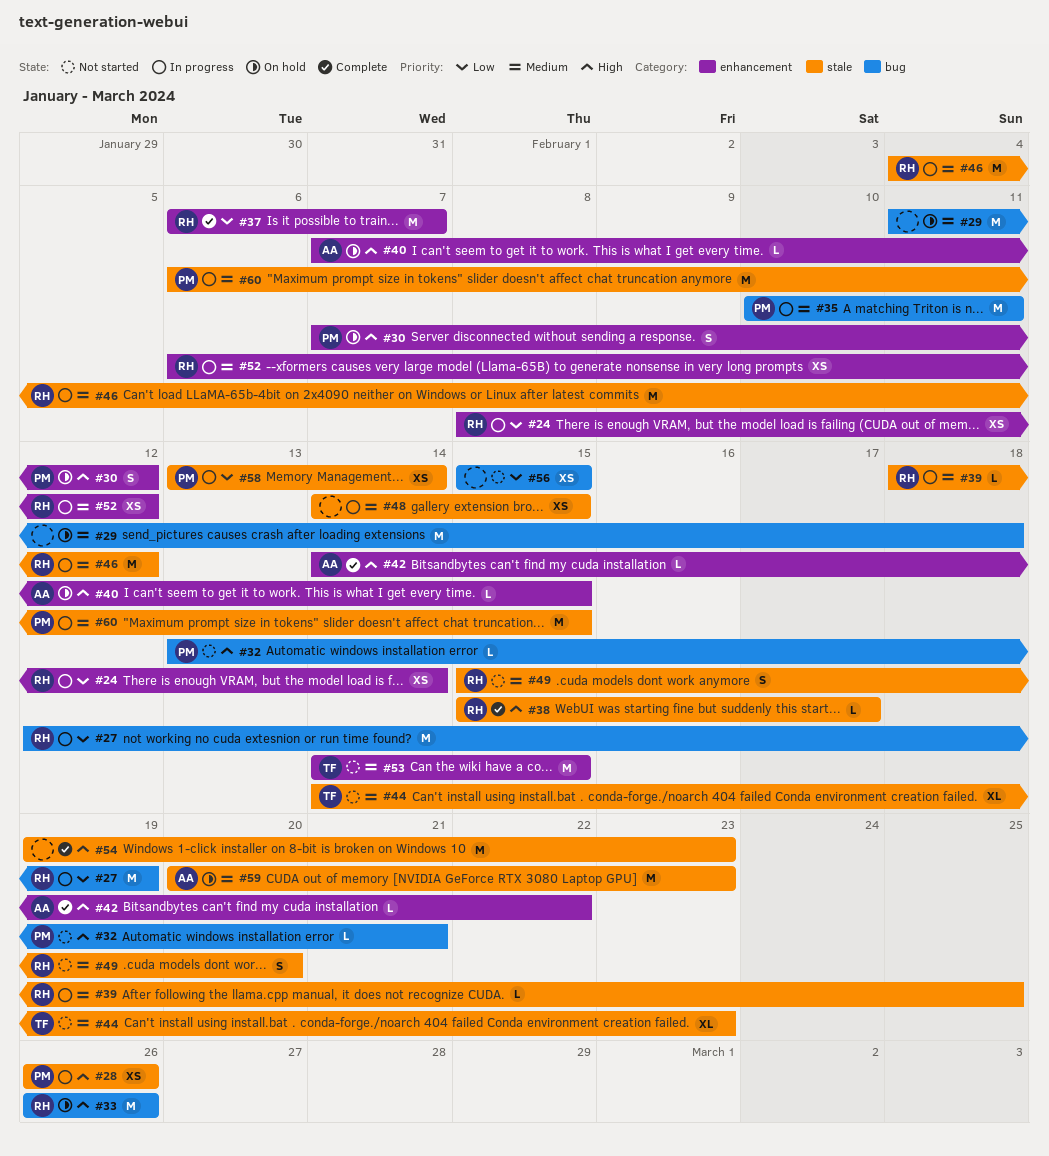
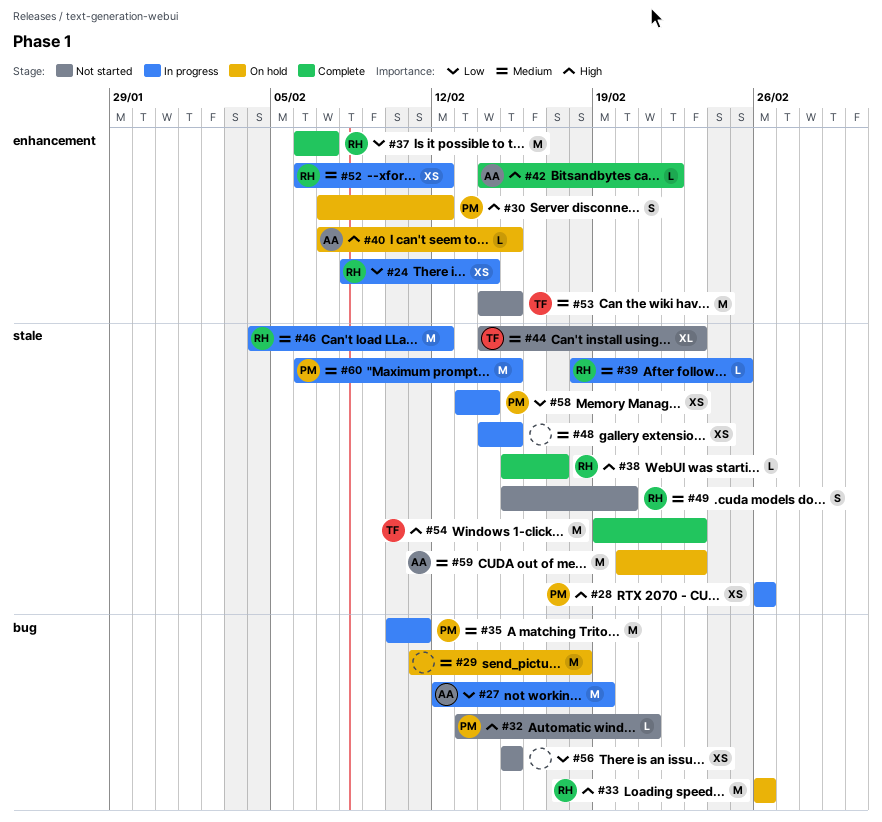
#27, owner: RH -> AA
#54, owner: none -> TF

